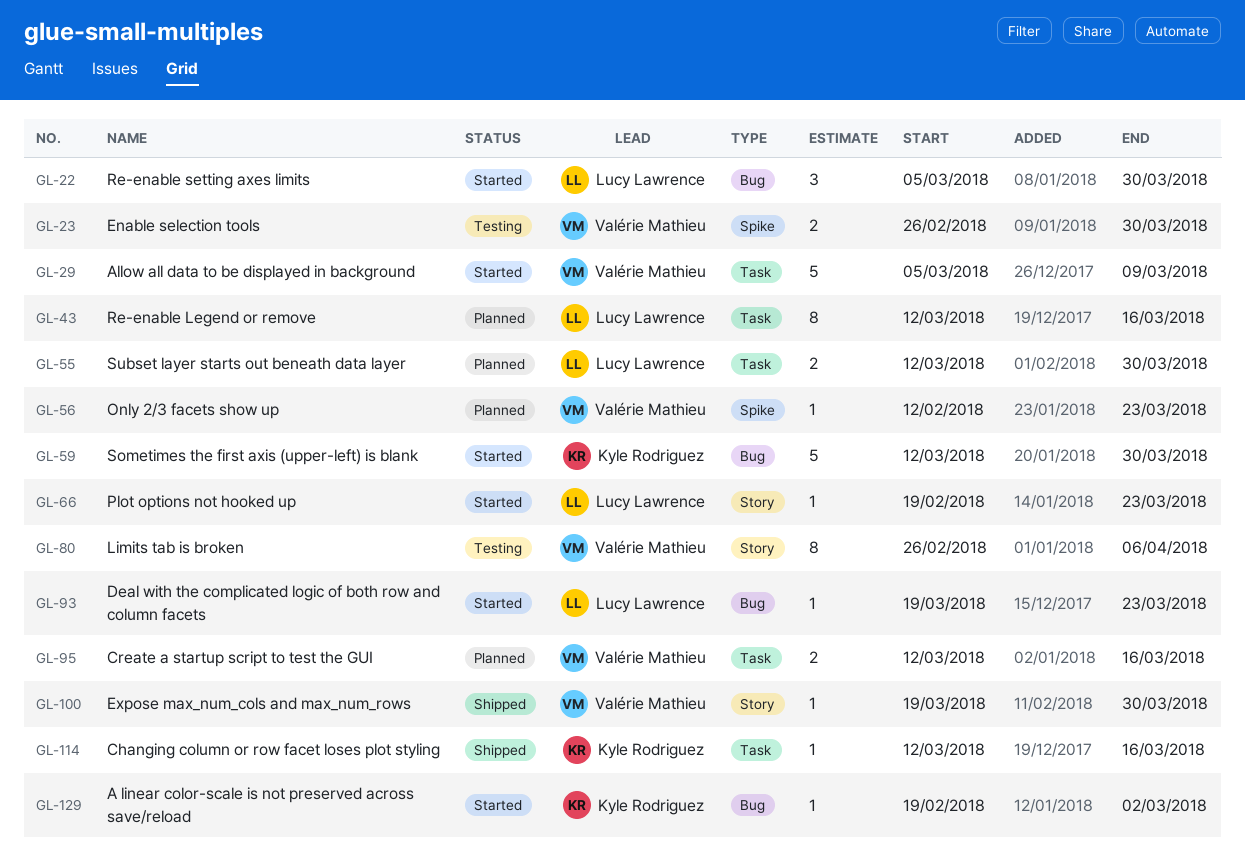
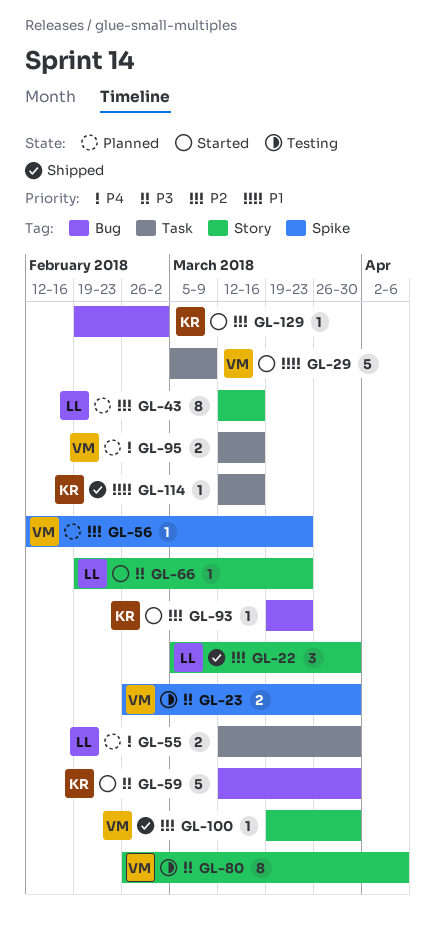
GL-22, status: Started -> Shipped
GL-22, label: Bug -> Story
GL-43, label: Task -> Story
GL-93, owner: Lucy Lawrence -> Kyle Rodriguez

